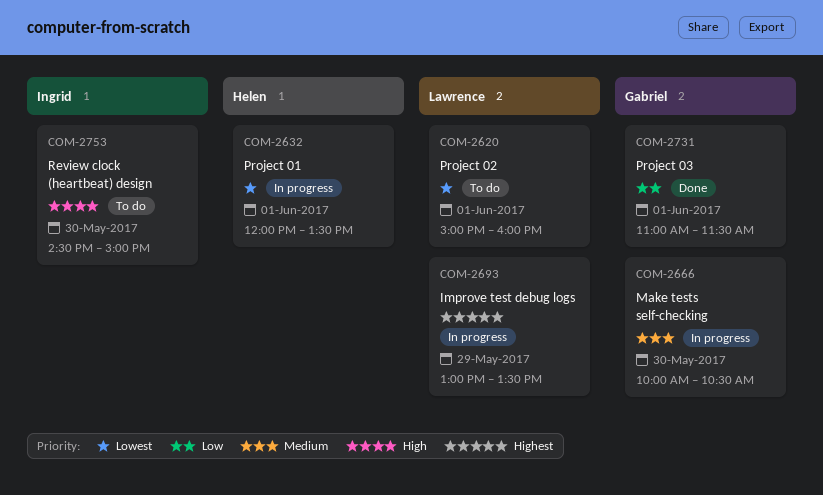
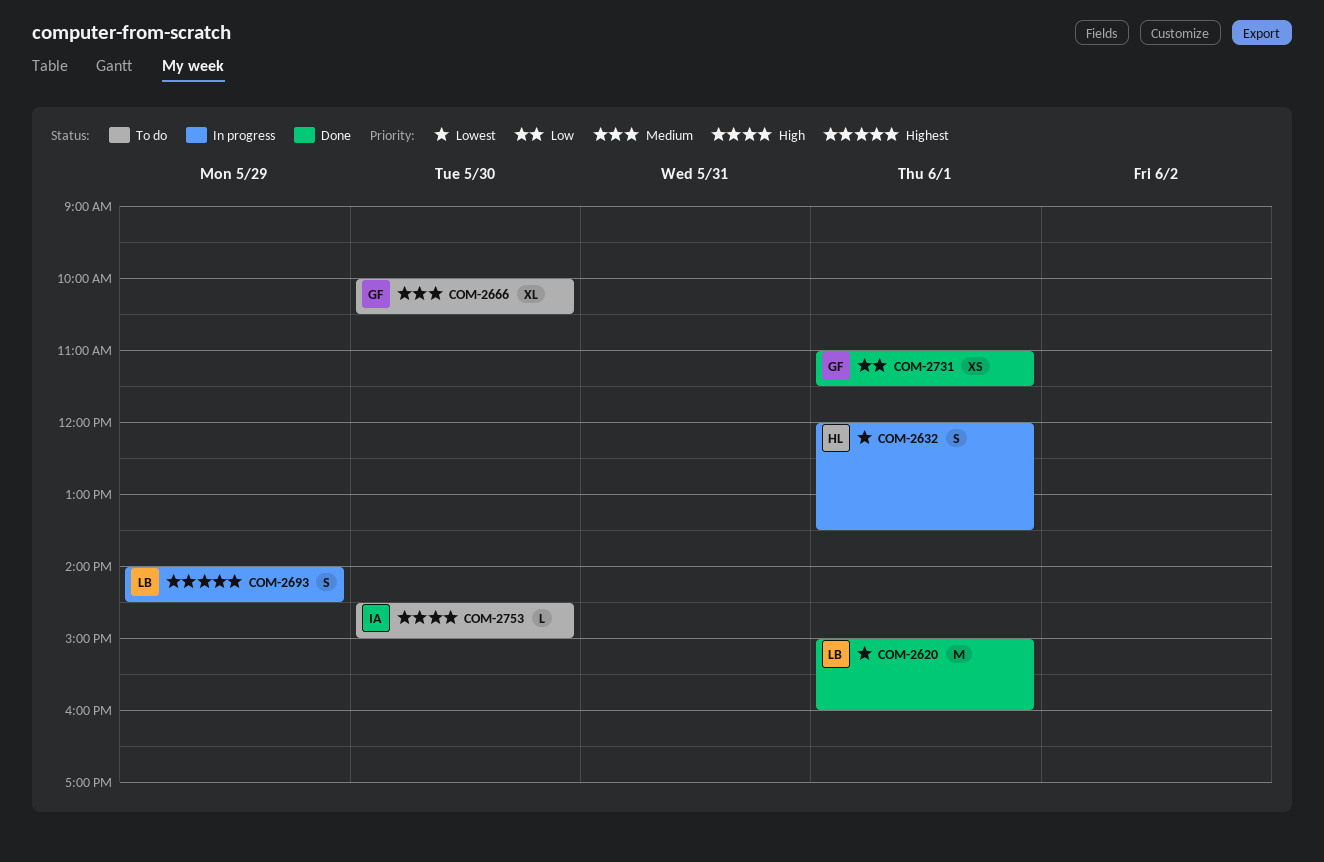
COM-2620, status: To do -> Done
COM-2666, status: In progress -> To do
COM-2693, begins: 13:00 -> 14:00
COM-2693, ends: 13:30 -> 14:30

